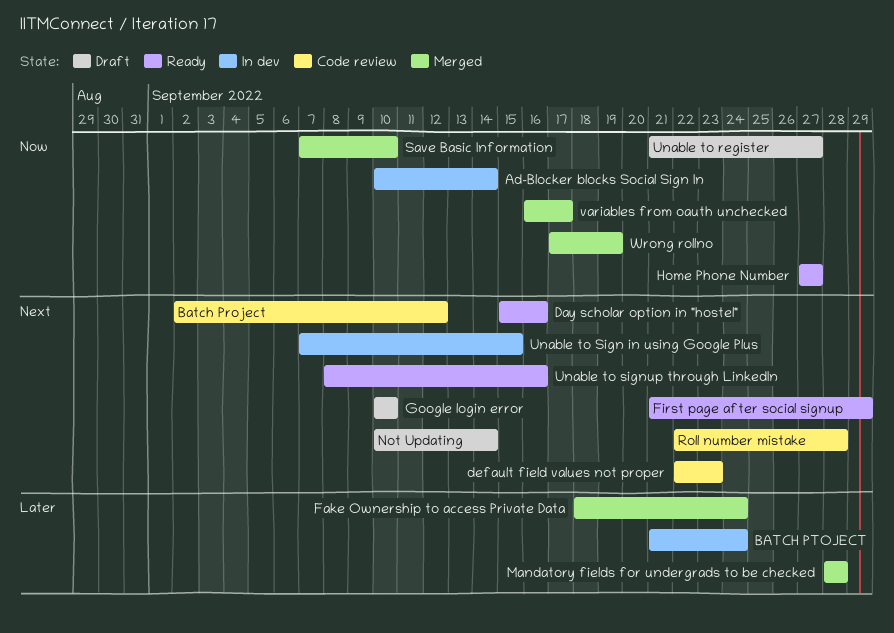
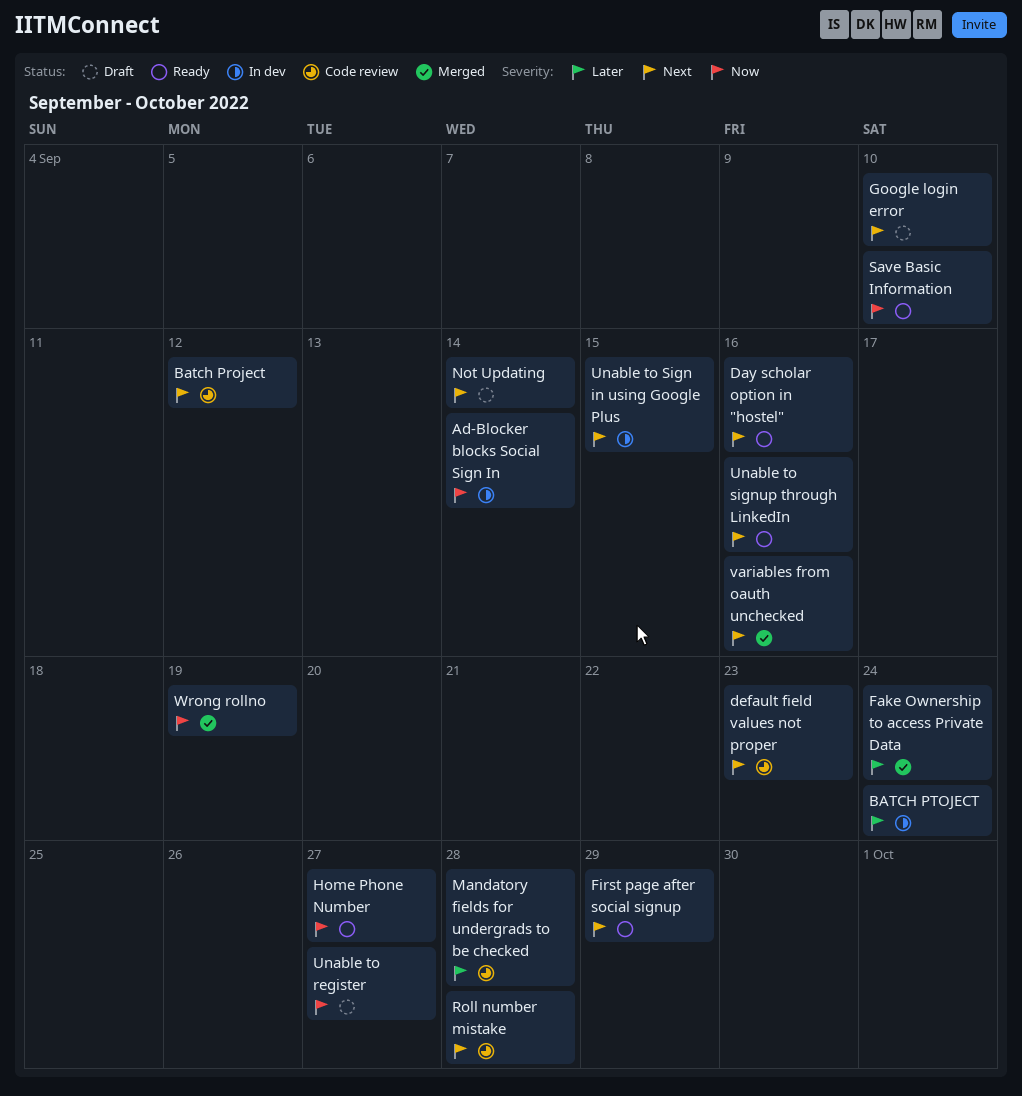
Mandatory fields for undergrads to be checked, status: Merged -> Code review
Save Basic Information, status: Merged -> Ready
variables from oauth unchecked, priority: Now -> Next
variables from oauth unchecked, due: Sep 17 -> Sep 16

